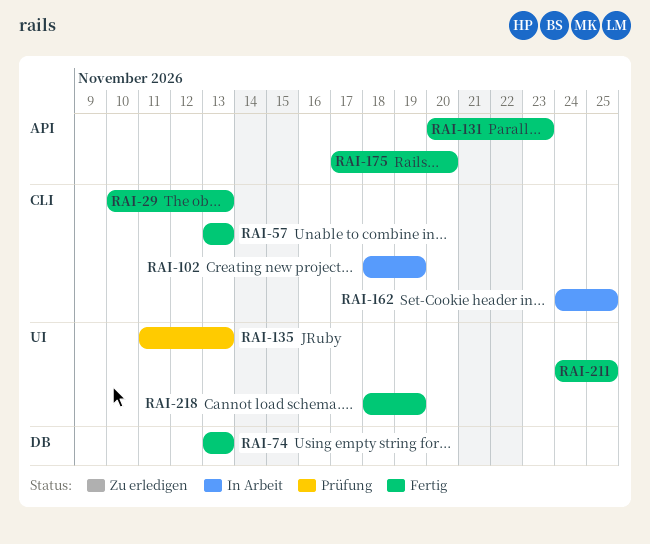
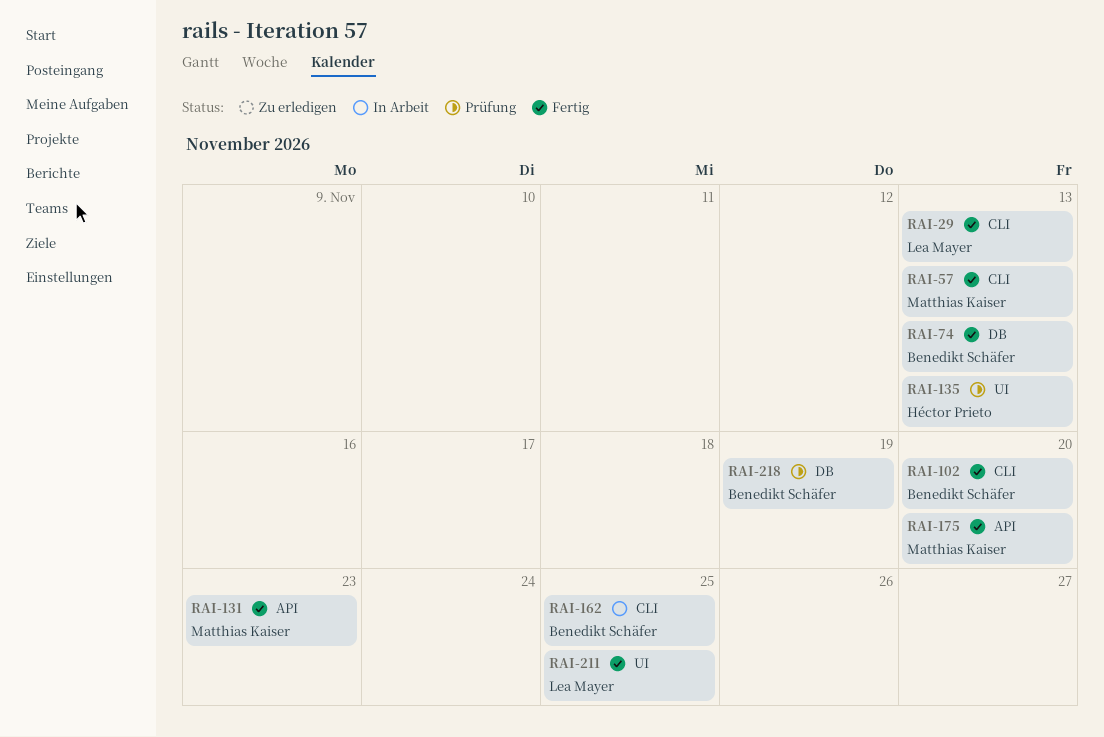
RAI-102, status: In Arbeit -> Fertig
RAI-102, due: Nov 19 -> Nov 20
RAI-218, status: Fertig -> Prüfung
RAI-218, label: UI -> DB

